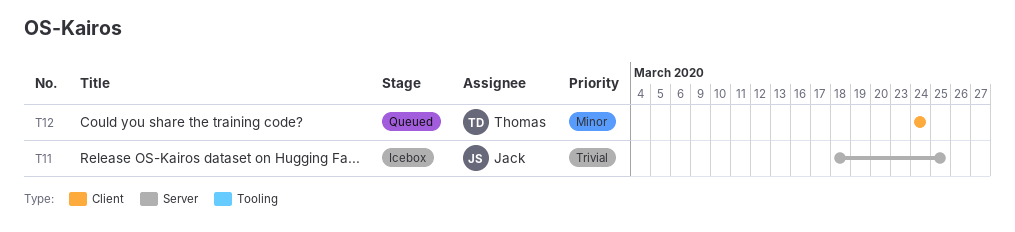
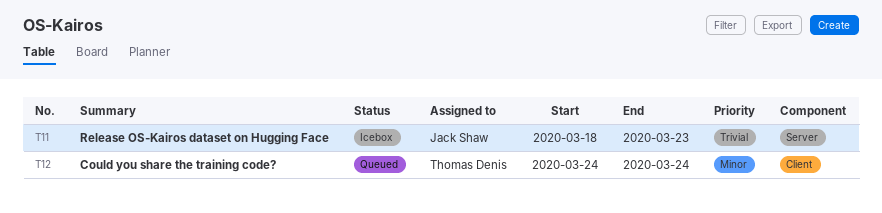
T11, due: Mar 25 -> Mar 23

